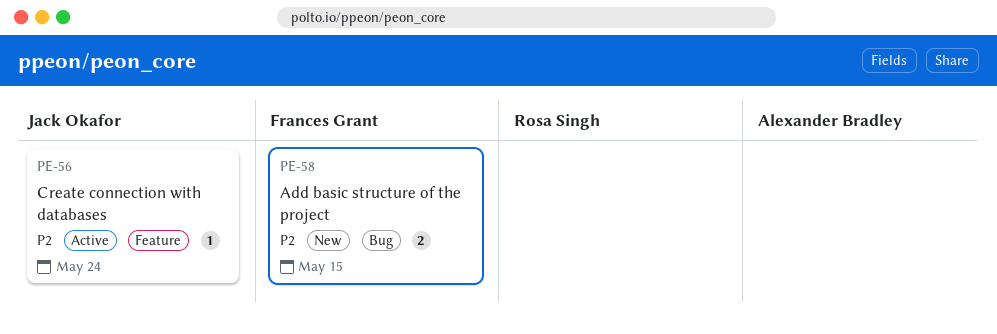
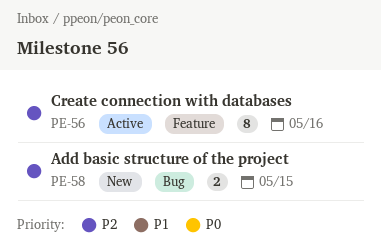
PE-56, estimate: 1 -> 8
PE-56, due: May 24 -> May 16

